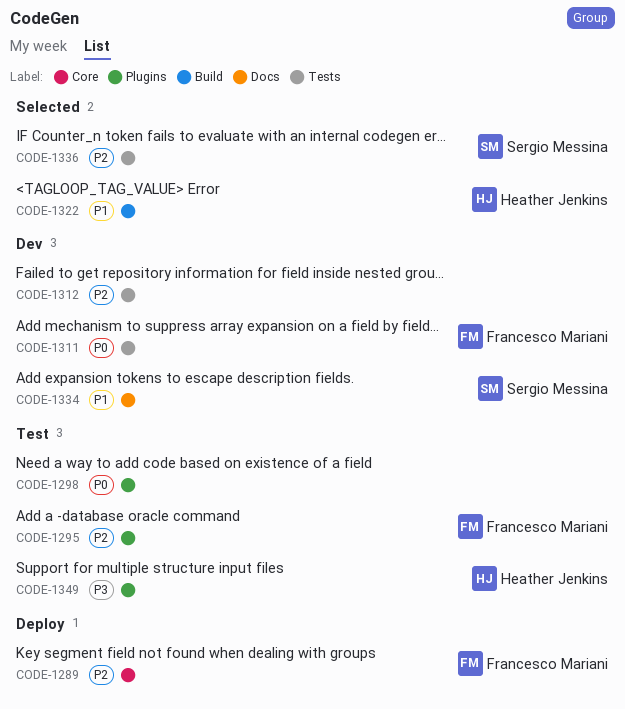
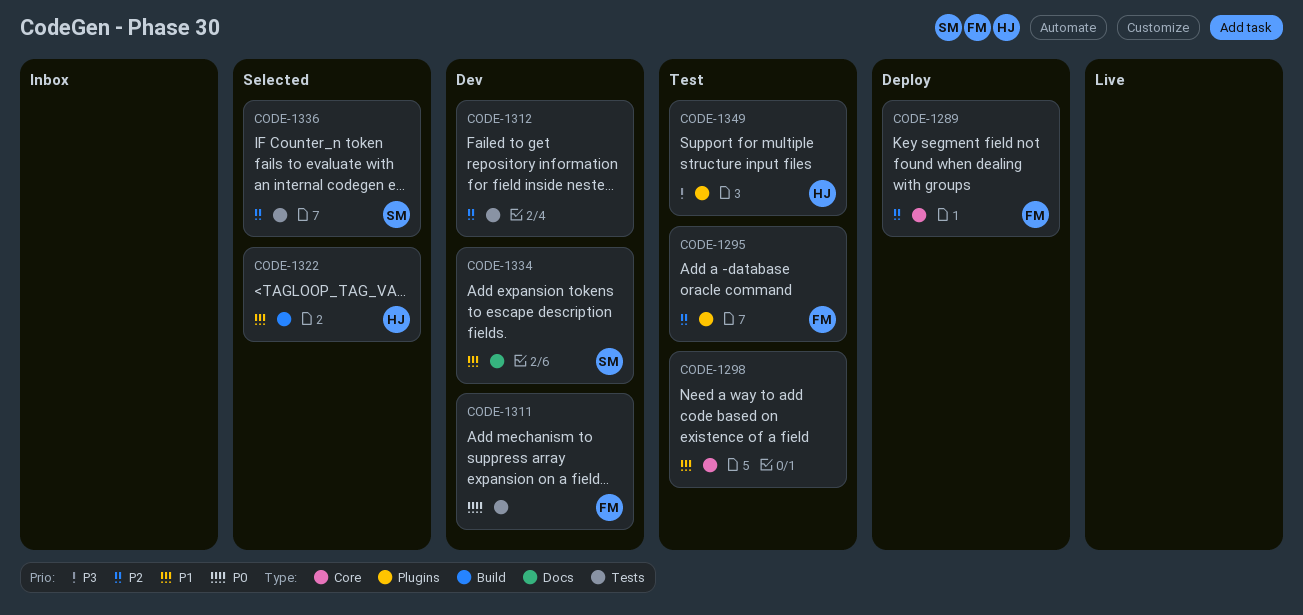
CODE-1298, priority: P0 -> P1
CODE-1298, label: Plugins -> Core

